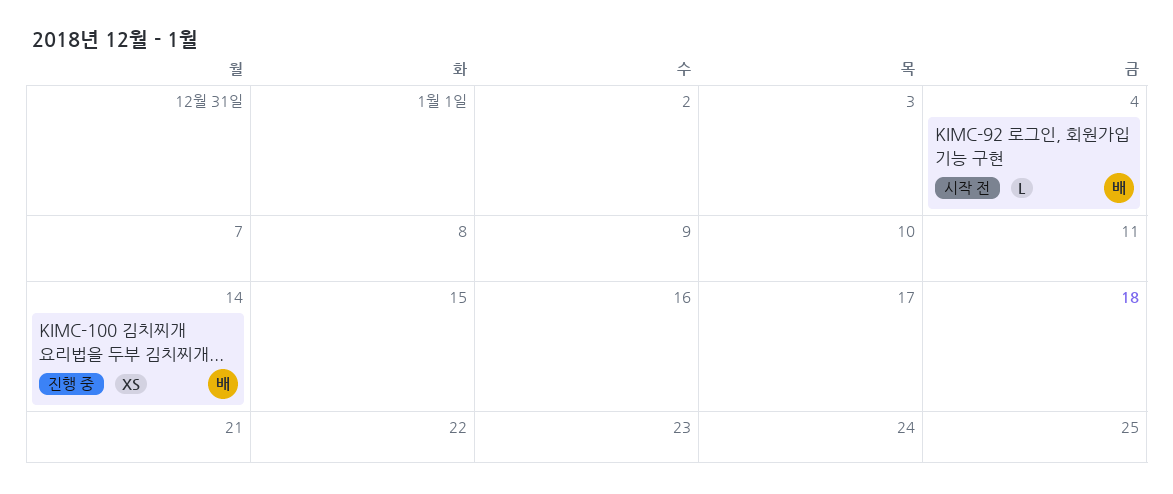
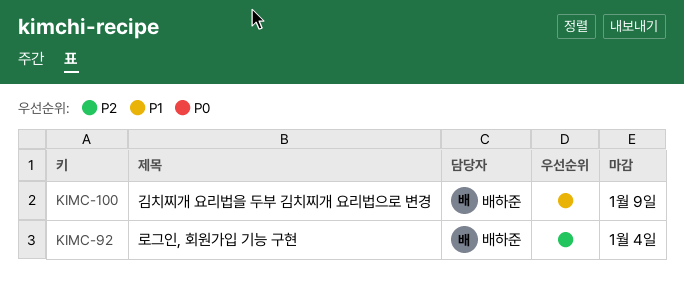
KIMC-100, due: Jan 14 -> Jan 9

